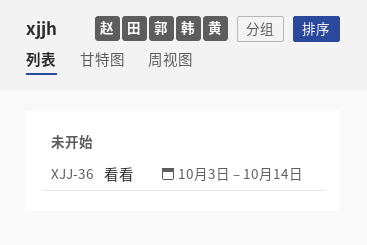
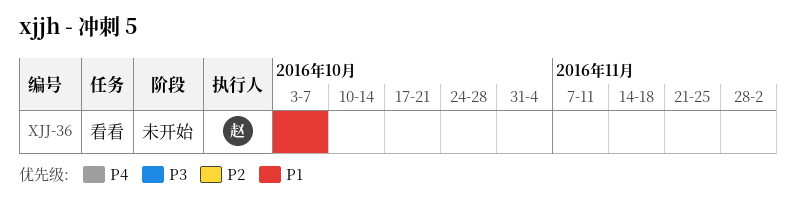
XJJ-36, due: Oct 14 -> Oct 7

